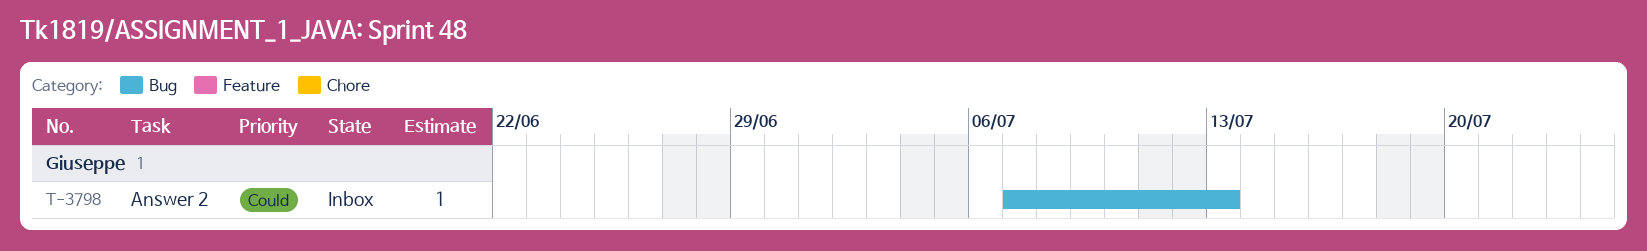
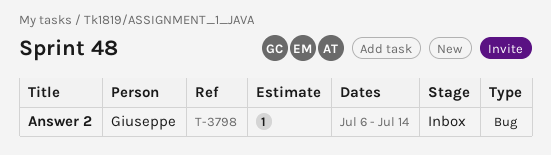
T-3798, start: Jul 7 -> Jul 6
T-3798, due: Jul 13 -> Jul 14

